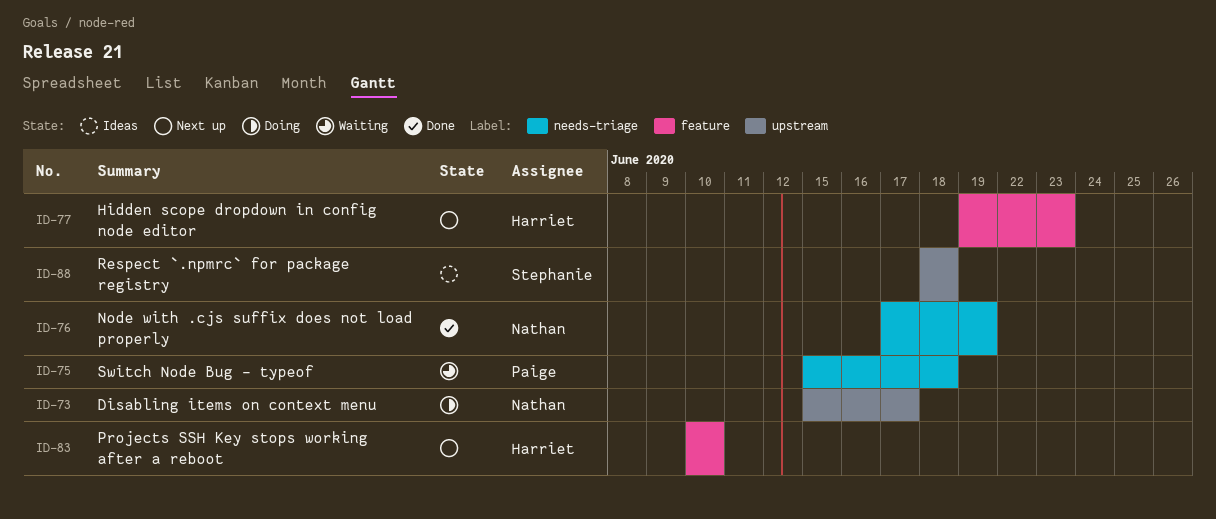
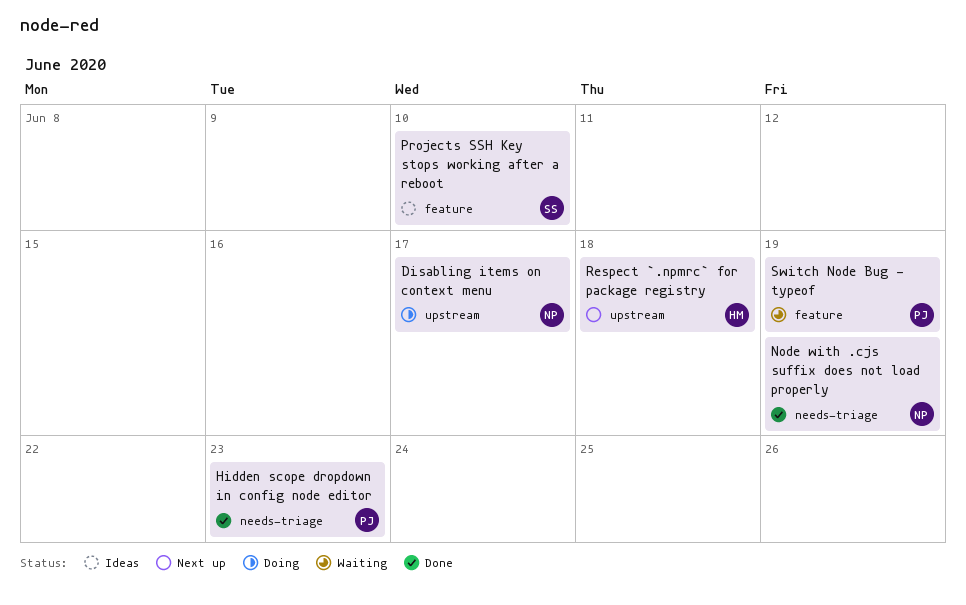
Hidden scope dropdown in config node editor, status: Next up -> Done
Hidden scope dropdown in config node editor, owner: Harriet -> Paige
Hidden scope dropdown in config node editor, label: feature -> needs-triage
Projects SSH Key stops working after a reboot, status: Next up -> Ideas
Projects SSH Key stops working after a reboot, owner: Harriet -> Stephanie
Respect `.npmrc` for package registry, status: Ideas -> Next up
Respect `.npmrc` for package registry, owner: Stephanie -> Harriet
Switch Node Bug - typeof, label: needs-triage -> feature
Switch Node Bug - typeof, due: Jun 18 -> Jun 19

